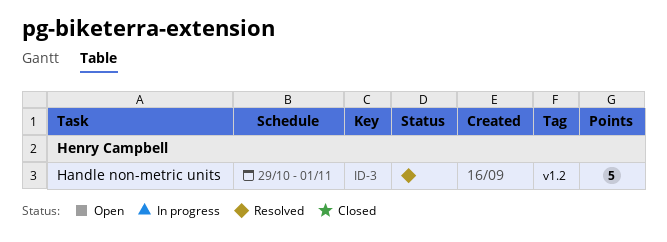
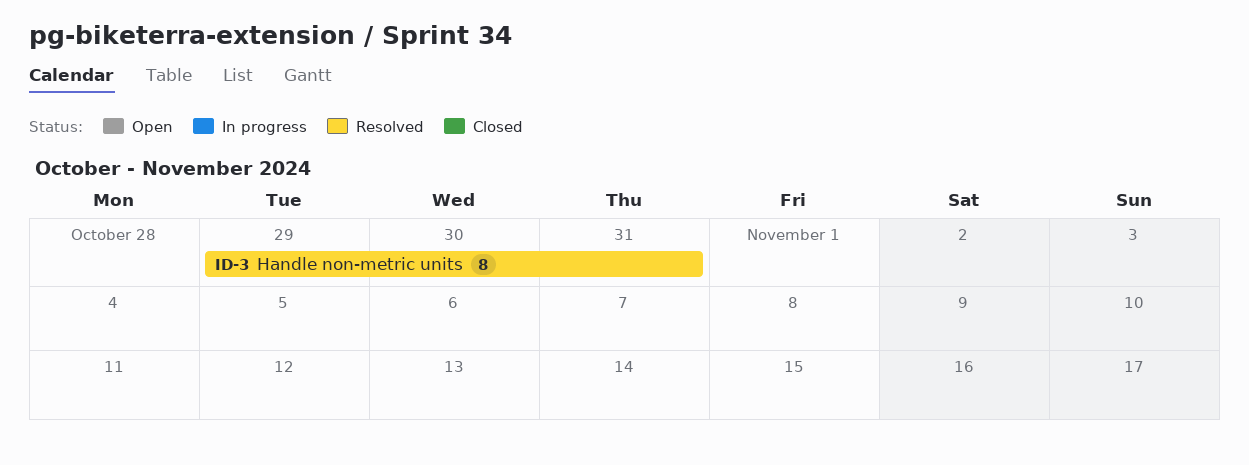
ID-3, estimate: 5 -> 8
ID-3, due: Nov 1 -> Oct 31

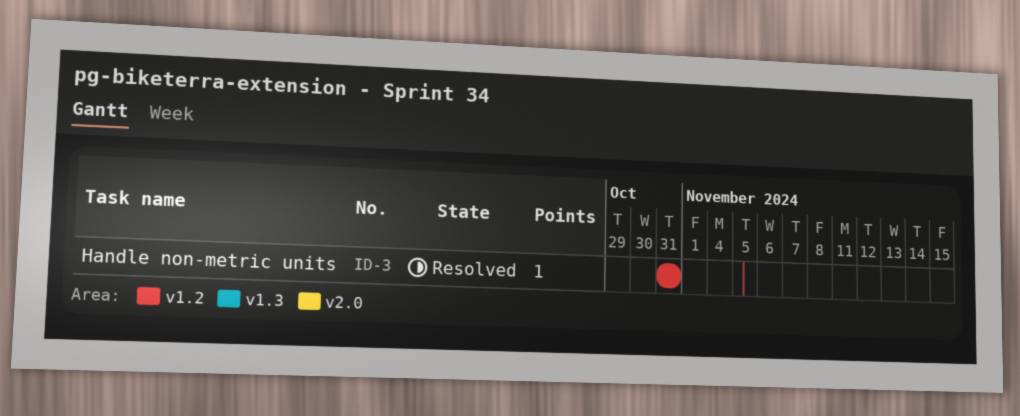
ID-3, estimate: 8 -> 1
ID-3, start: Oct 29 -> Oct 31

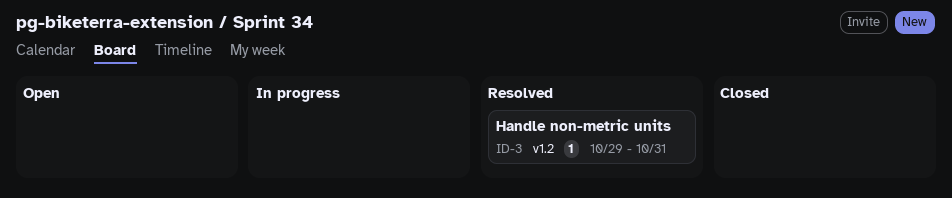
ID-3, start: Oct 31 -> Oct 29

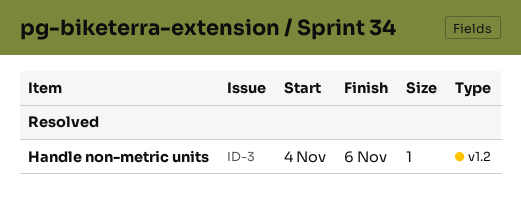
ID-3, start: Oct 29 -> Nov 4
ID-3, due: Oct 31 -> Nov 6

